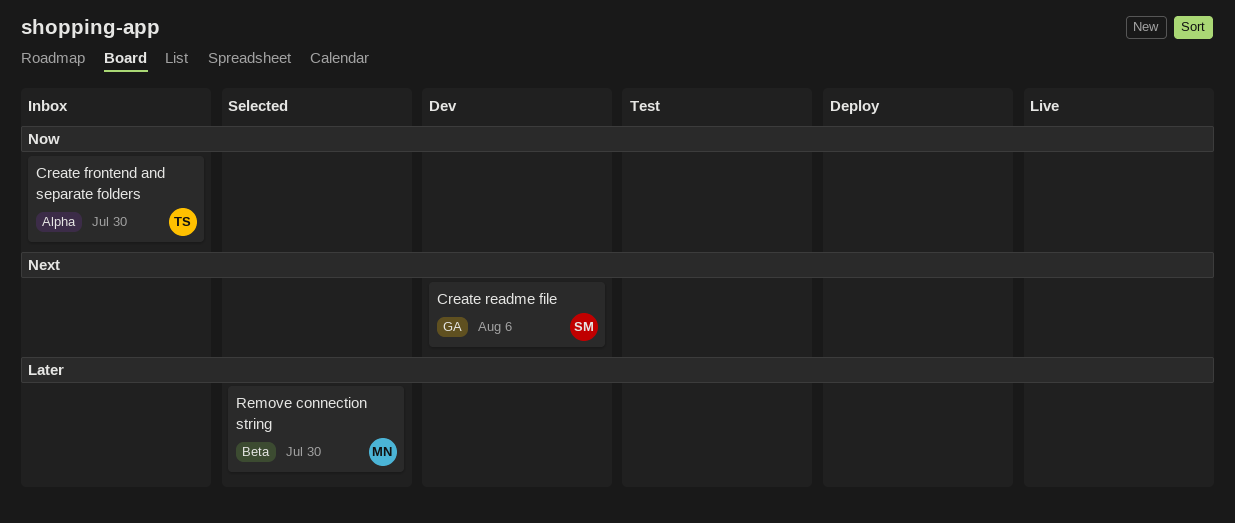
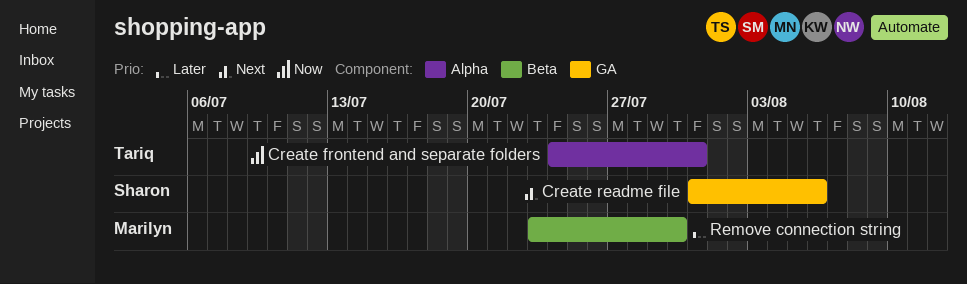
Create frontend and separate folders, due: Jul 30 -> Jul 31

